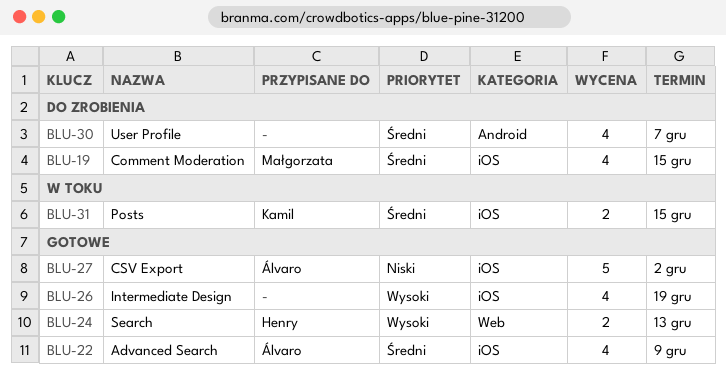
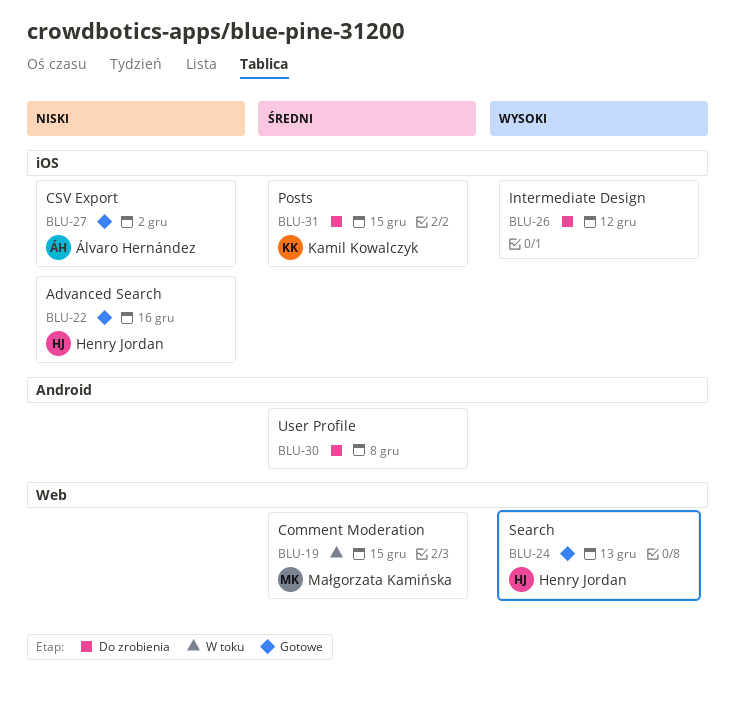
BLU-19, status: Do zrobienia -> W toku
BLU-19, label: iOS -> Web
BLU-22, owner: Álvaro Hernández -> Henry Jordan
BLU-22, priority: Średni -> Niski
BLU-22, due: Dec 9 -> Dec 16
BLU-26, status: Gotowe -> Do zrobienia
BLU-26, due: Dec 19 -> Dec 12
BLU-30, due: Dec 7 -> Dec 8
BLU-31, status: W toku -> Do zrobienia

